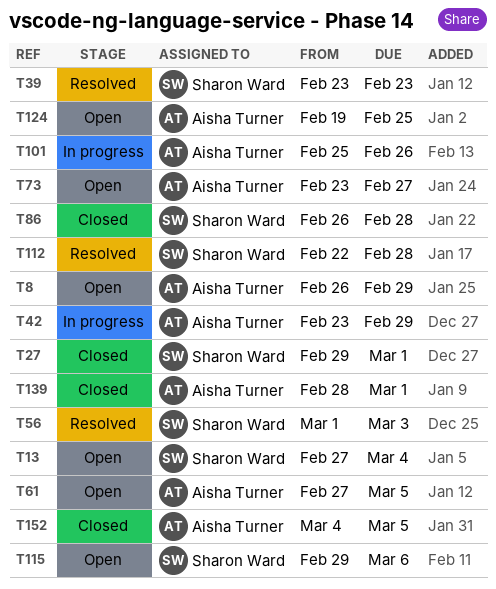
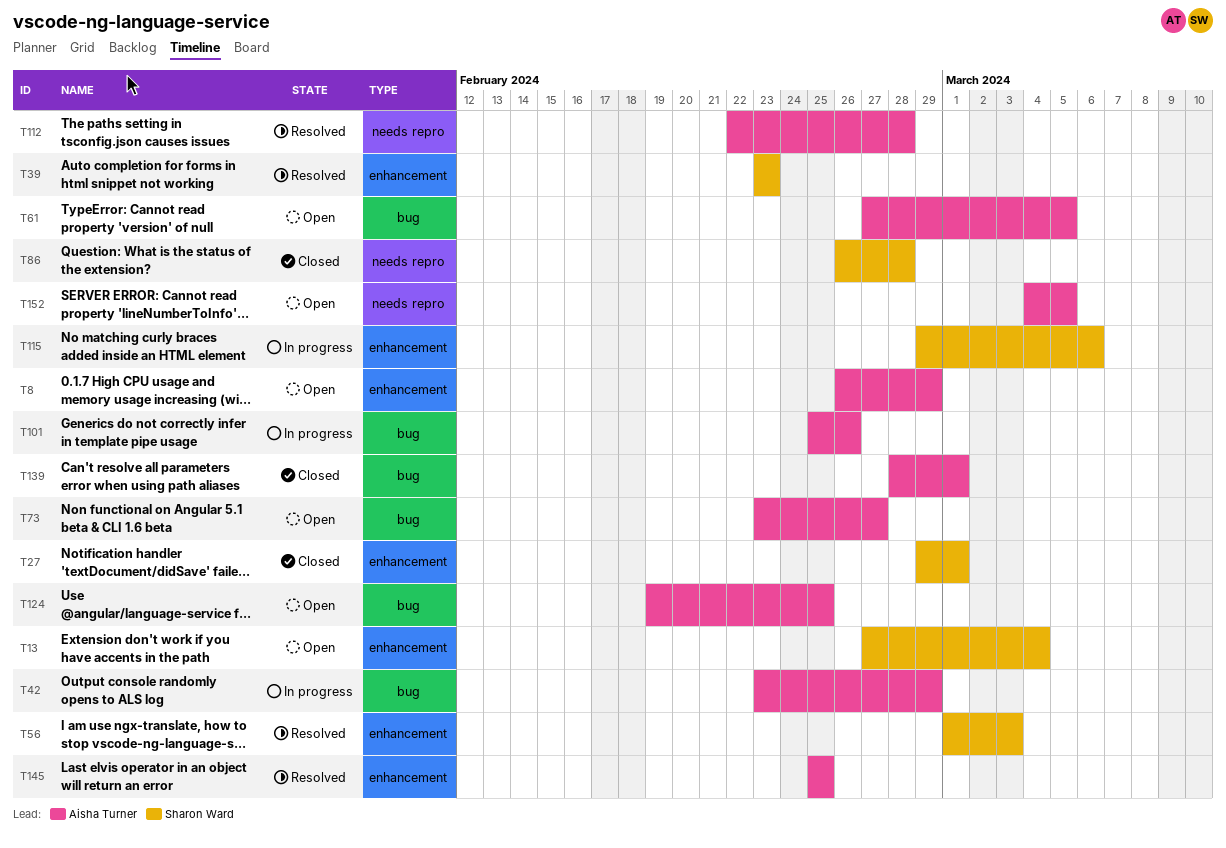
T112, owner: Sharon Ward -> Aisha Turner
T115, status: Open -> In progress
T145: none -> present
T152, status: Closed -> Open

